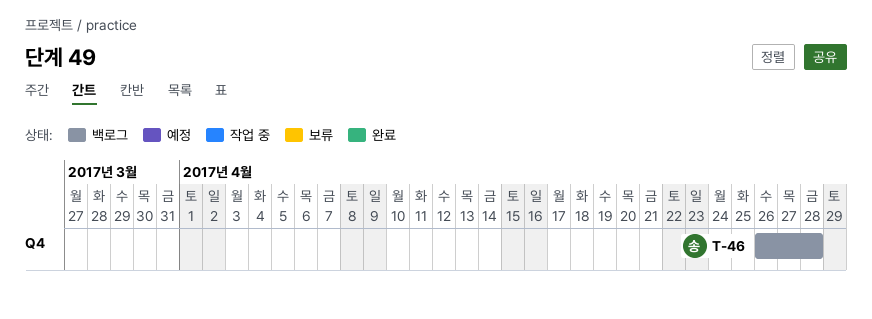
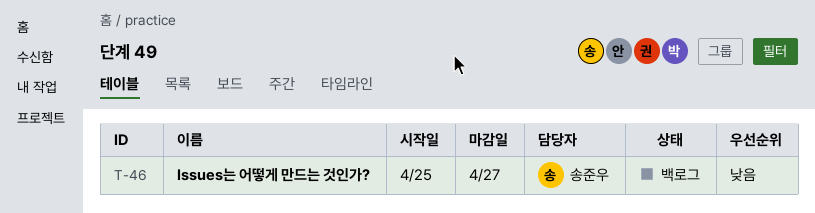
T-46, start: Apr 26 -> Apr 25
T-46, due: Apr 28 -> Apr 27

